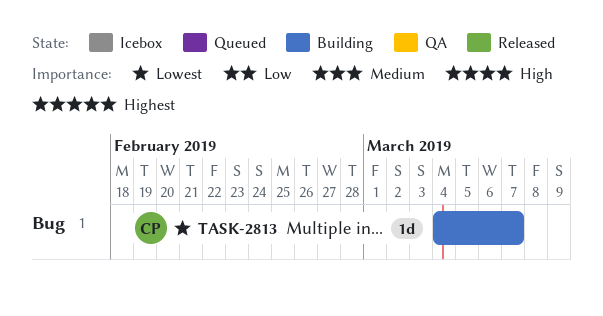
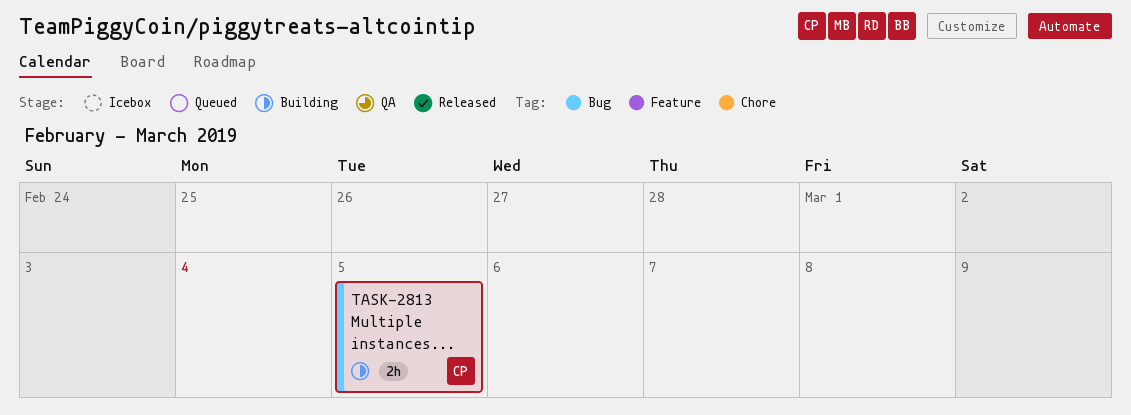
TASK-2813, estimate: 1d -> 2h
TASK-2813, due: Mar 7 -> Mar 5

